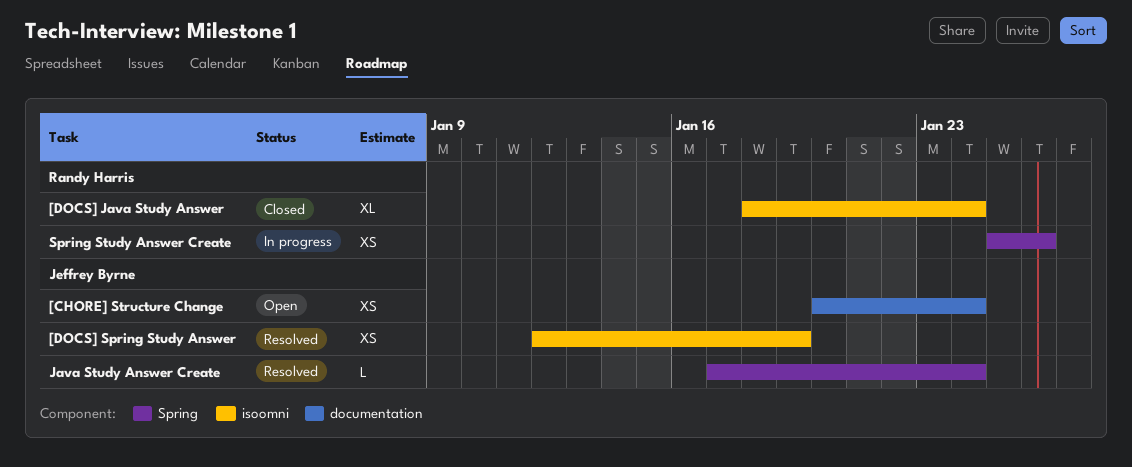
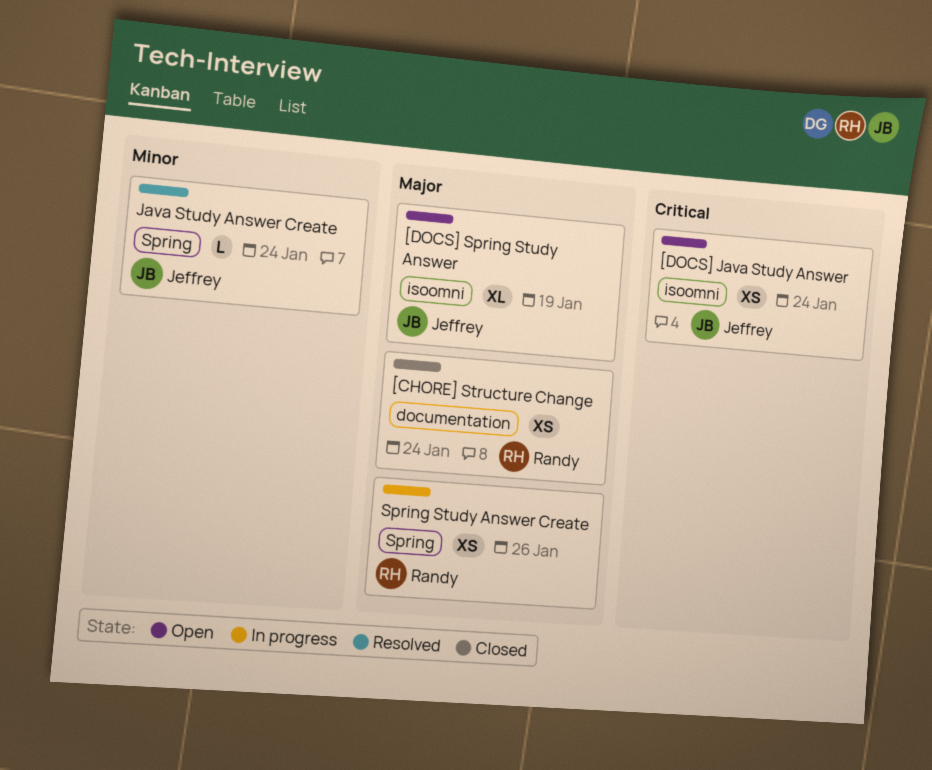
[CHORE] Structure Change, status: Open -> Closed
[CHORE] Structure Change, owner: Jeffrey Byrne -> Randy Harris
[DOCS] Java Study Answer, status: Closed -> Open
[DOCS] Java Study Answer, owner: Randy Harris -> Jeffrey Byrne
[DOCS] Java Study Answer, estimate: XL -> XS
[DOCS] Spring Study Answer, status: Resolved -> Open
[DOCS] Spring Study Answer, estimate: XS -> XL

